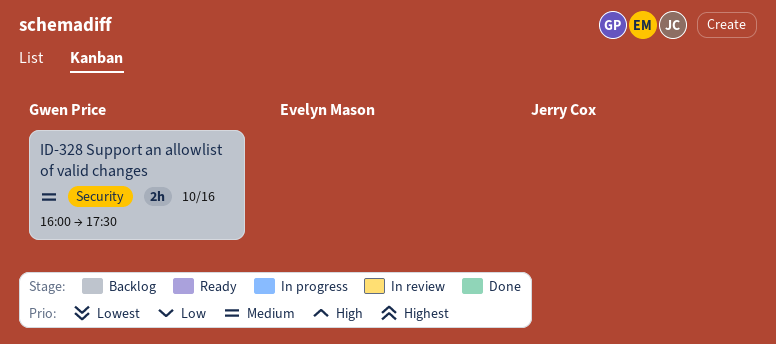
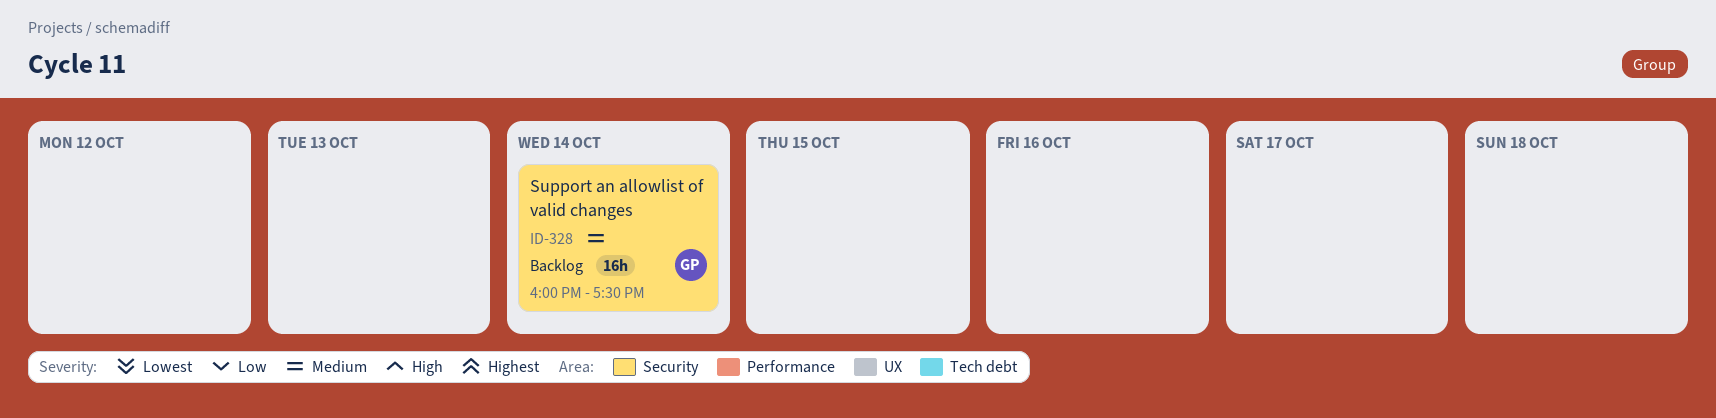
ID-328, estimate: 2h -> 16h
ID-328, day: Oct 16 -> Oct 14

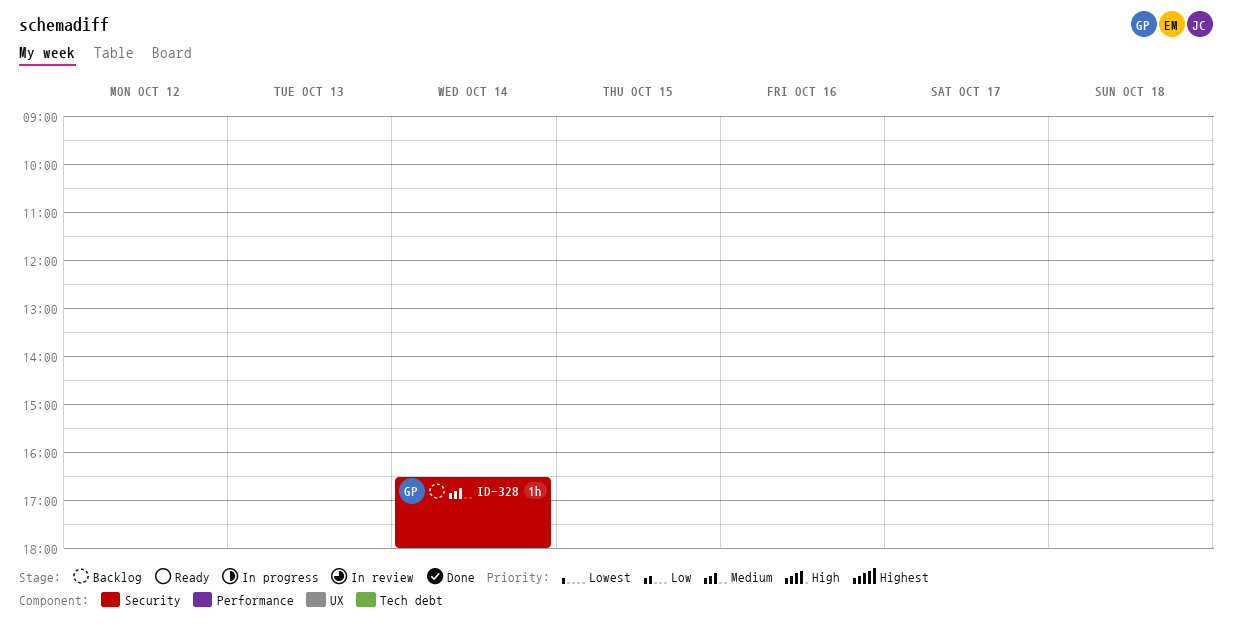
ID-328, estimate: 16h -> 1h
ID-328, begins: 16:00 -> 16:30
ID-328, ends: 17:30 -> 18:00

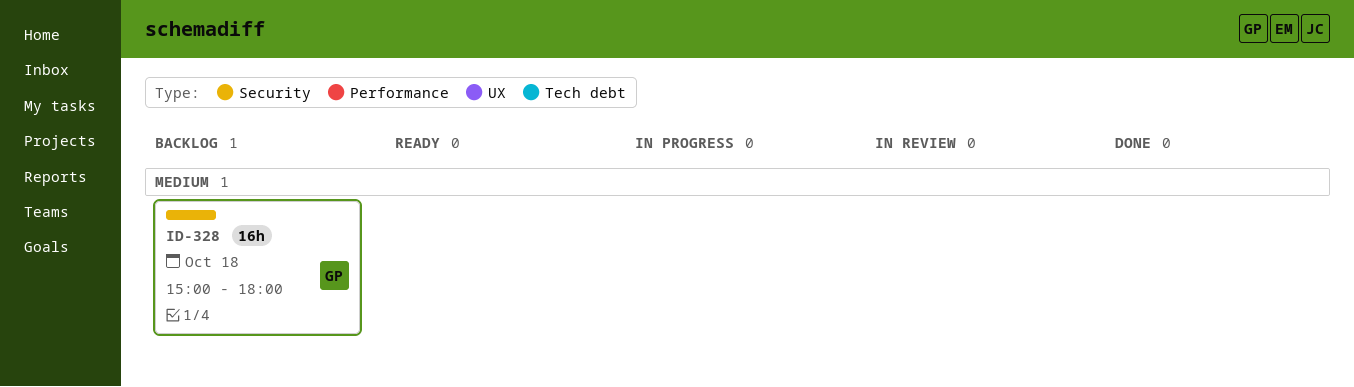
ID-328, estimate: 1h -> 16h
ID-328, day: Oct 14 -> Oct 18
ID-328, begins: 16:30 -> 15:00

